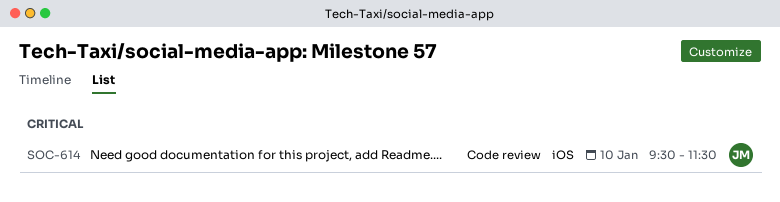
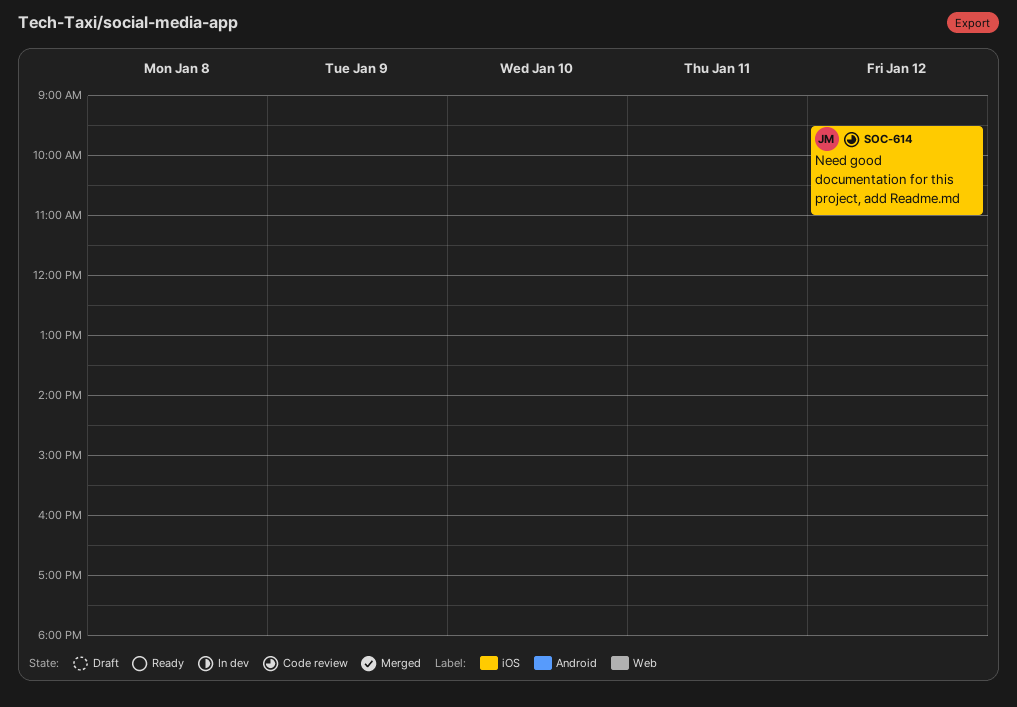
SOC-614, day: Jan 10 -> Jan 12
SOC-614, ends: 11:30 -> 11:00

